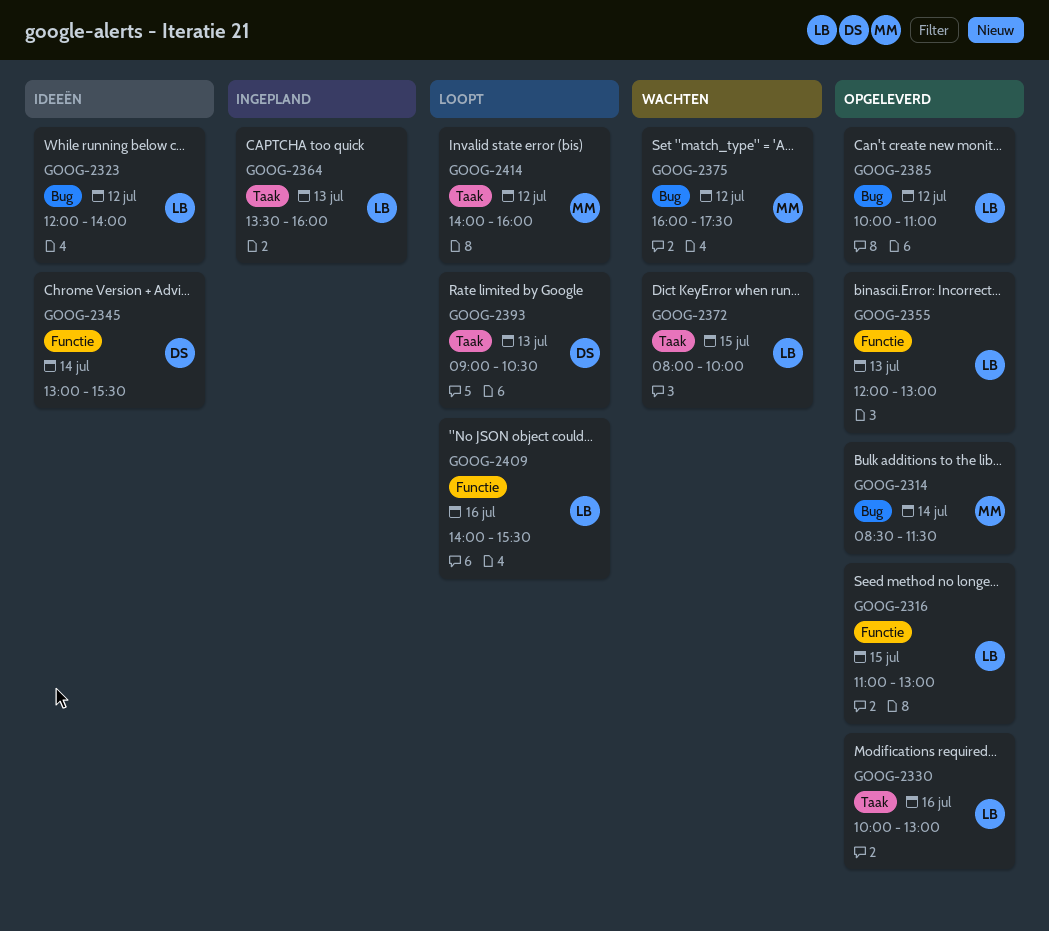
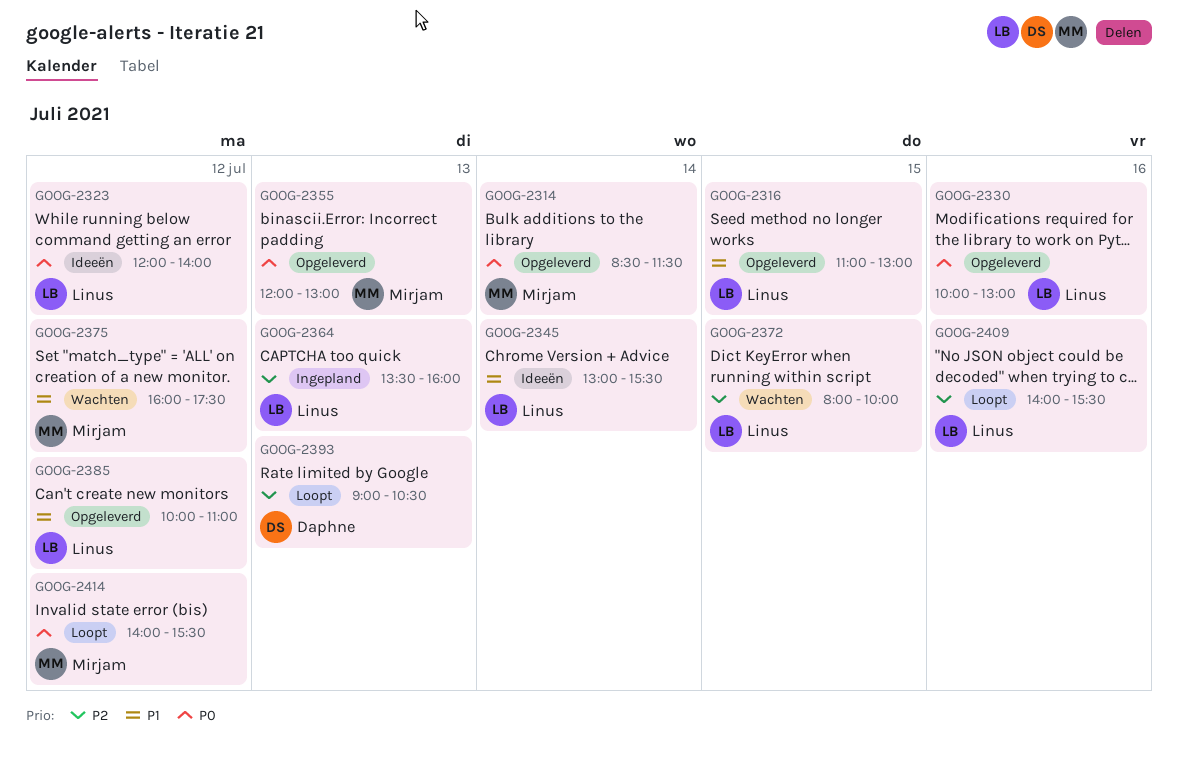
GOOG-2345, owner: Daphne -> Linus
GOOG-2355, owner: Linus -> Mirjam
GOOG-2414, ends: 16:00 -> 15:30

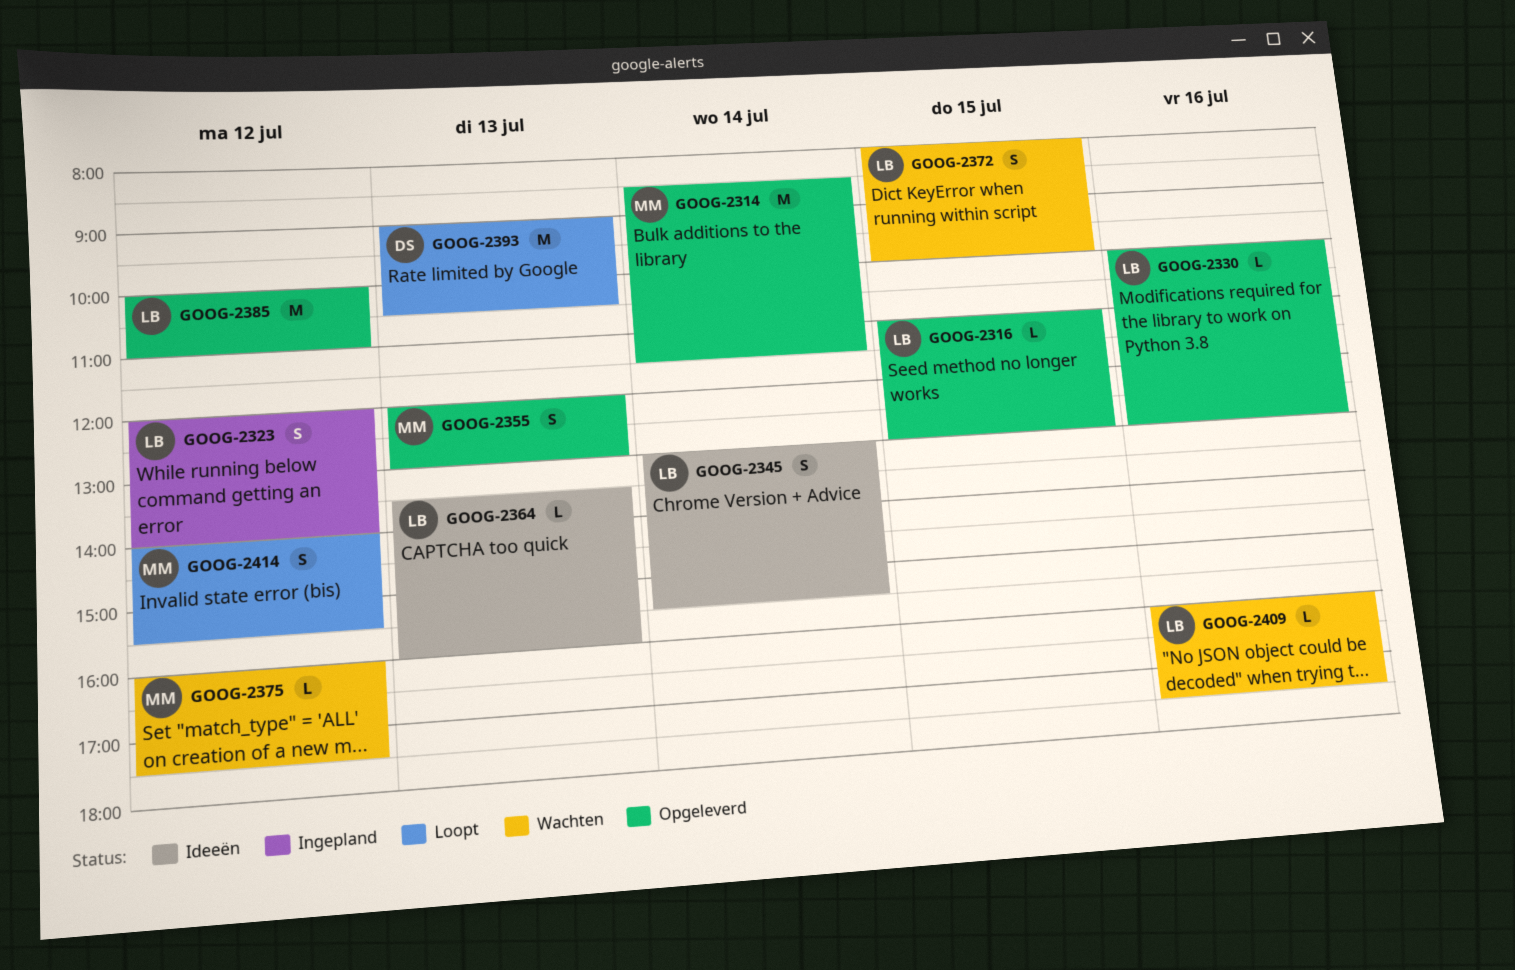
GOOG-2323, status: Ideeën -> Ingepland
GOOG-2364, status: Ingepland -> Ideeën
GOOG-2409, status: Loopt -> Wachten
GOOG-2409, begins: 14:00 -> 16:00
GOOG-2409, ends: 15:30 -> 17:30

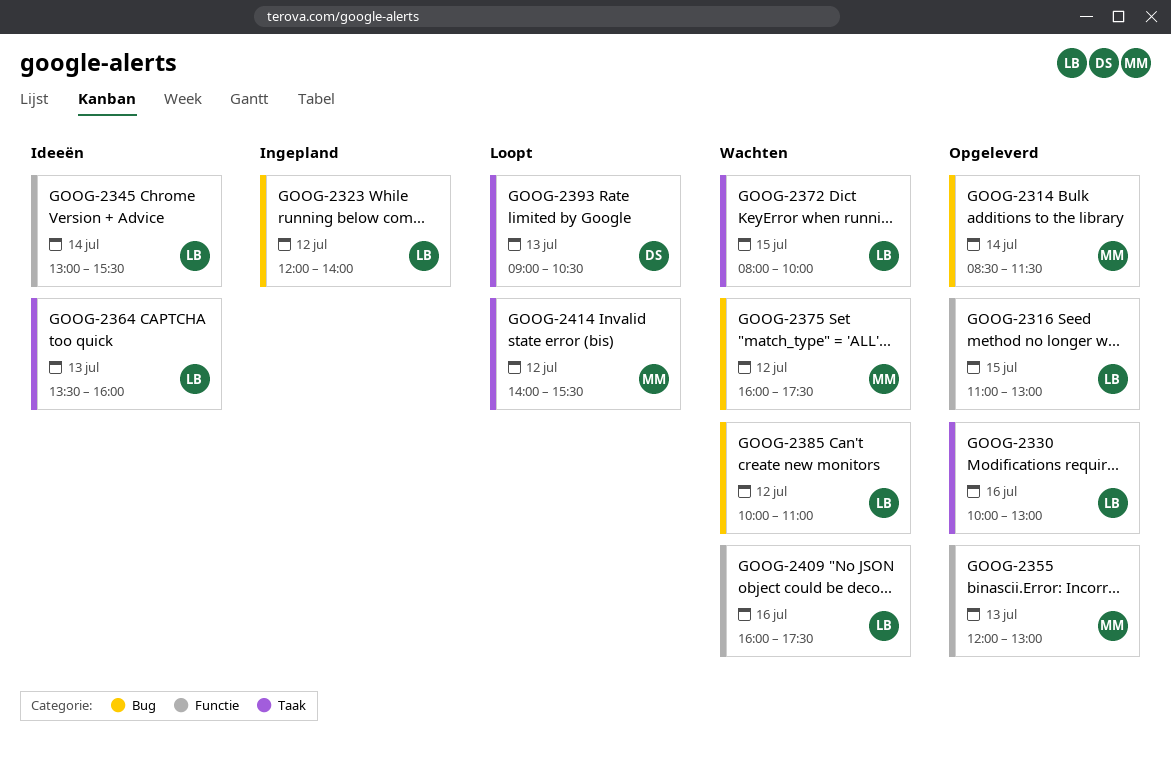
GOOG-2385, status: Opgeleverd -> Wachten

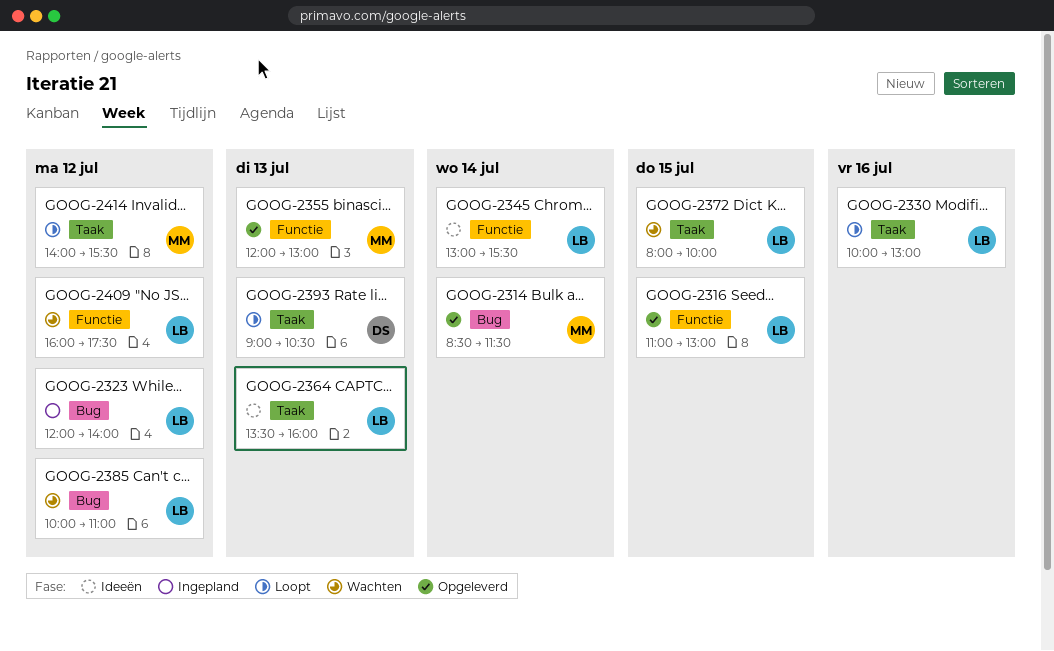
GOOG-2330, status: Opgeleverd -> Loopt
GOOG-2375: present -> none
GOOG-2409, day: Jul 16 -> Jul 12

